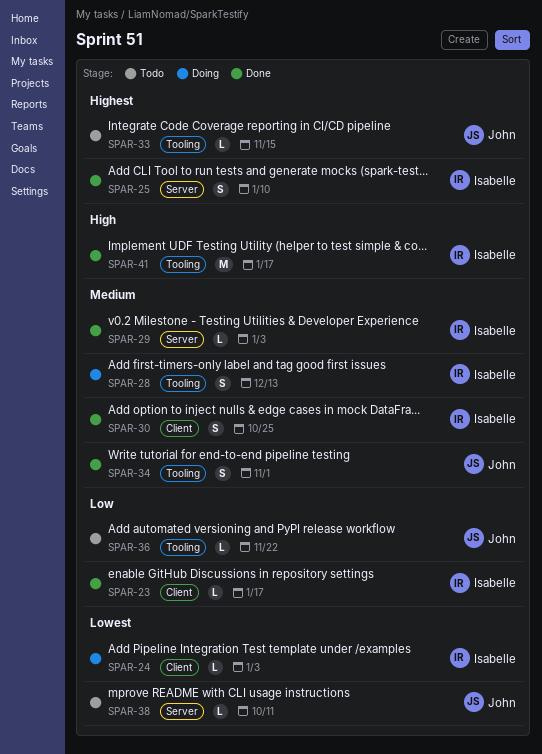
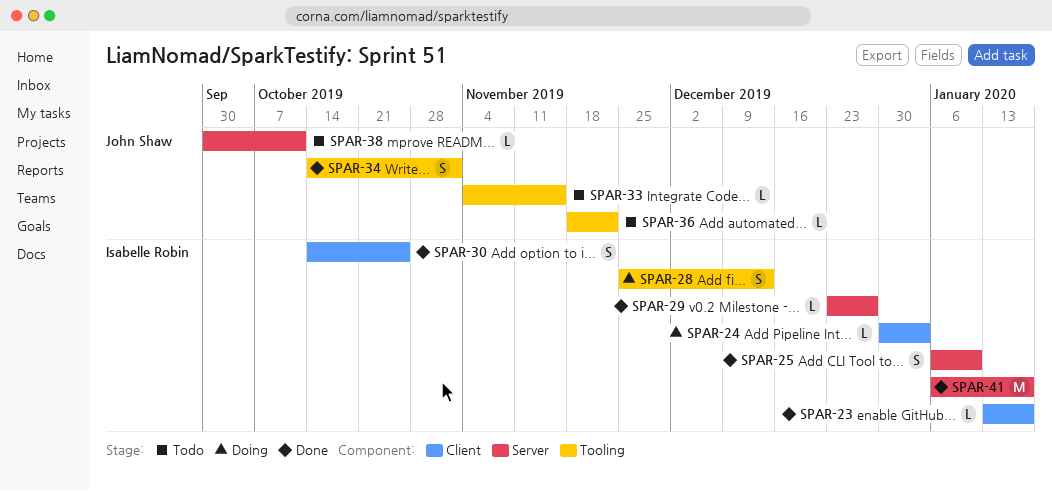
SPAR-29, due: Jan 3 -> Dec 27
SPAR-41, label: Tooling -> Server

